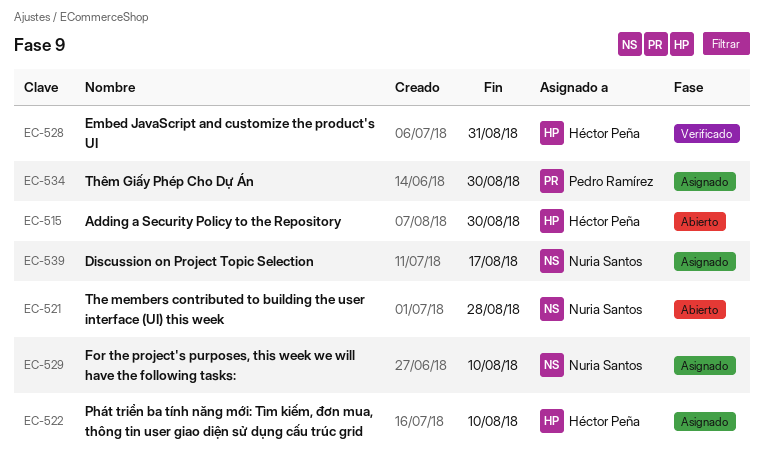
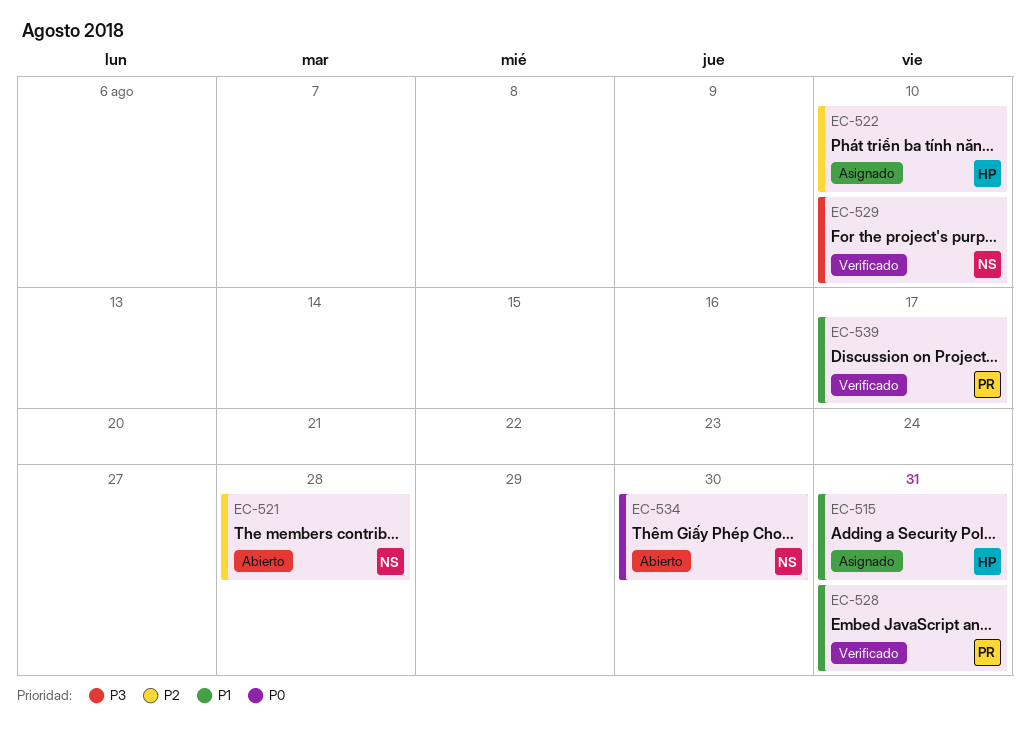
EC-515, status: Abierto -> Asignado
EC-515, due: Aug 30 -> Aug 31
EC-528, owner: Héctor Peña -> Pedro Ramírez
EC-529, status: Asignado -> Verificado
EC-534, status: Asignado -> Abierto
EC-534, owner: Pedro Ramírez -> Nuria Santos
EC-539, status: Asignado -> Verificado
EC-539, owner: Nuria Santos -> Pedro Ramírez

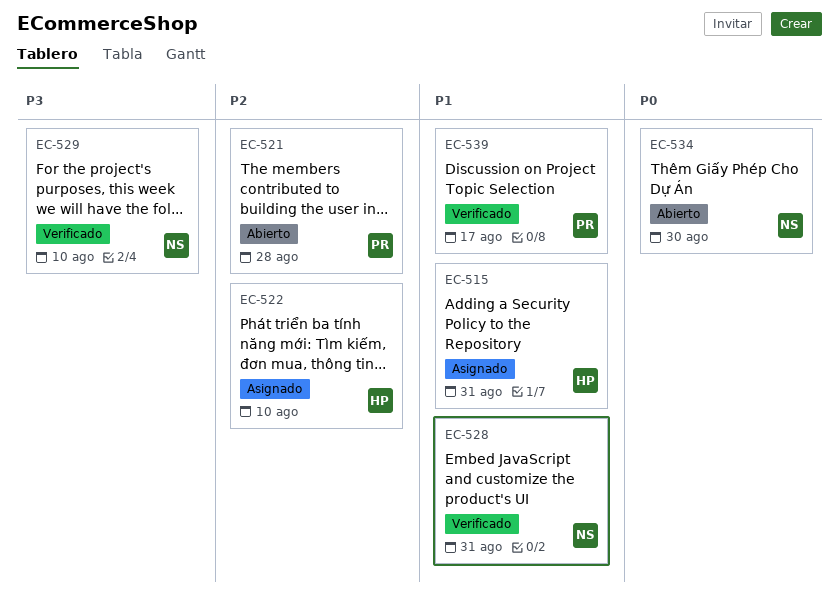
EC-521, owner: NS -> PR
EC-528, owner: PR -> NS

